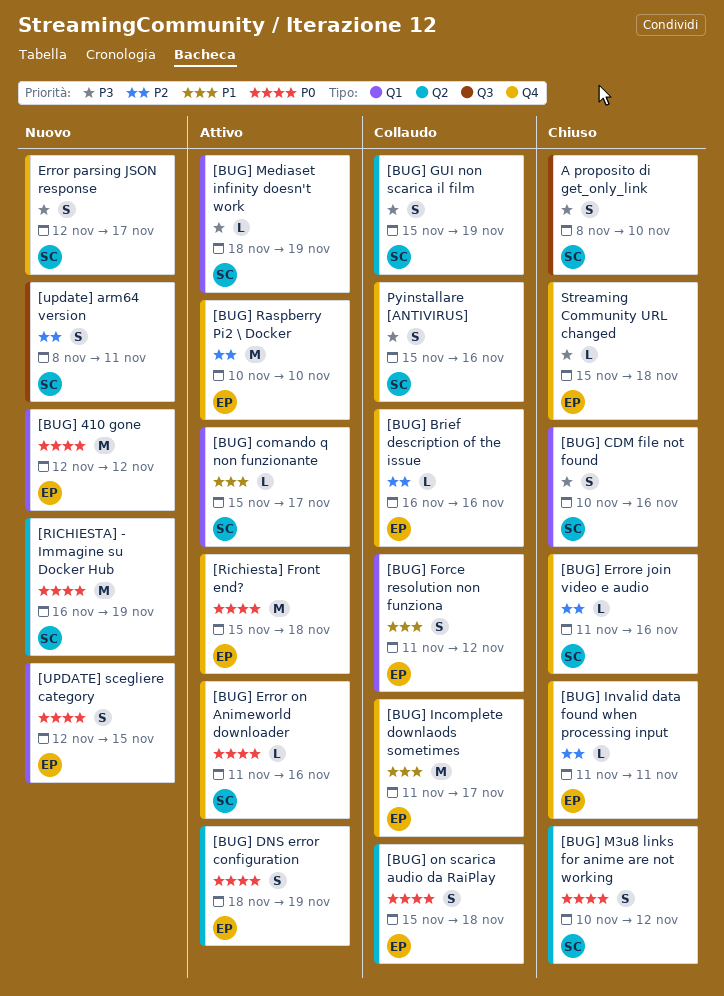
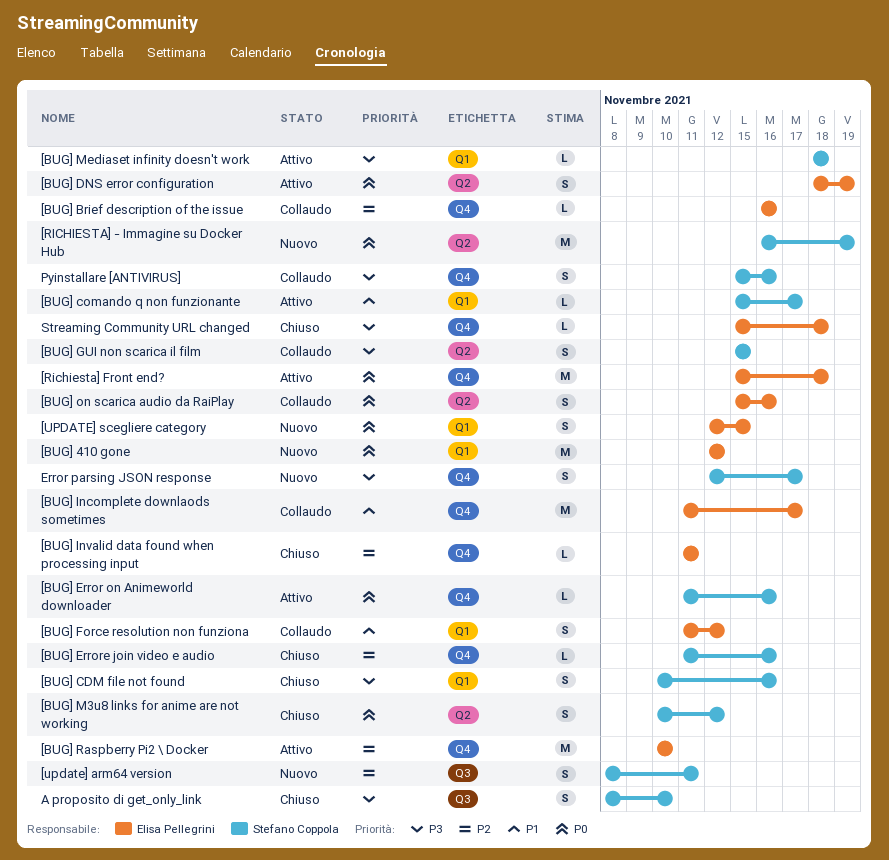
[BUG] GUI non scarica il film, due: Nov 19 -> Nov 15
[BUG] Mediaset infinity doesn't work, due: Nov 19 -> Nov 18
[BUG] on scarica audio da RaiPlay, due: Nov 18 -> Nov 16

